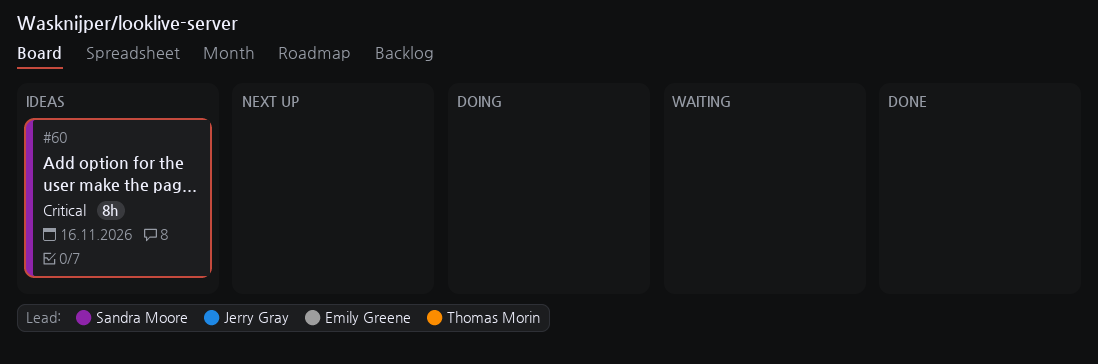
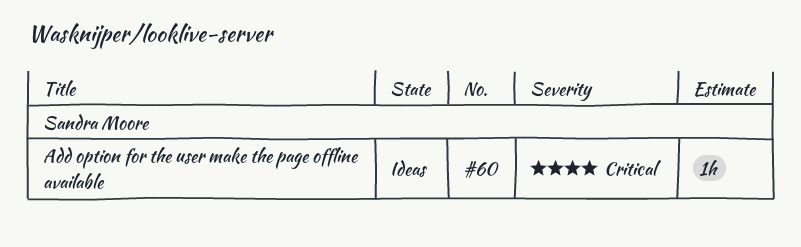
#60, estimate: 8h -> 1h

